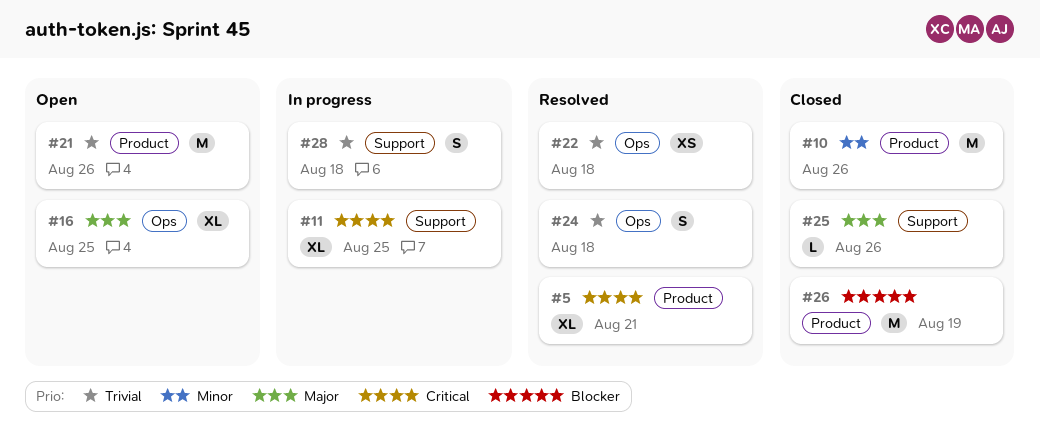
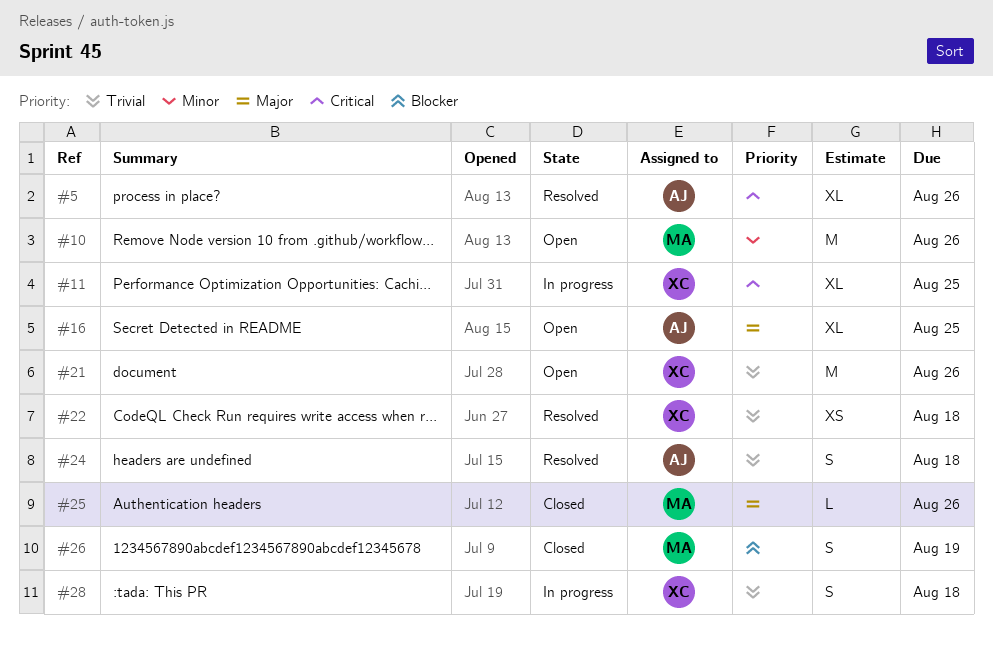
#5, due: Aug 21 -> Aug 26
#10, status: Closed -> Open
#26, estimate: M -> S

